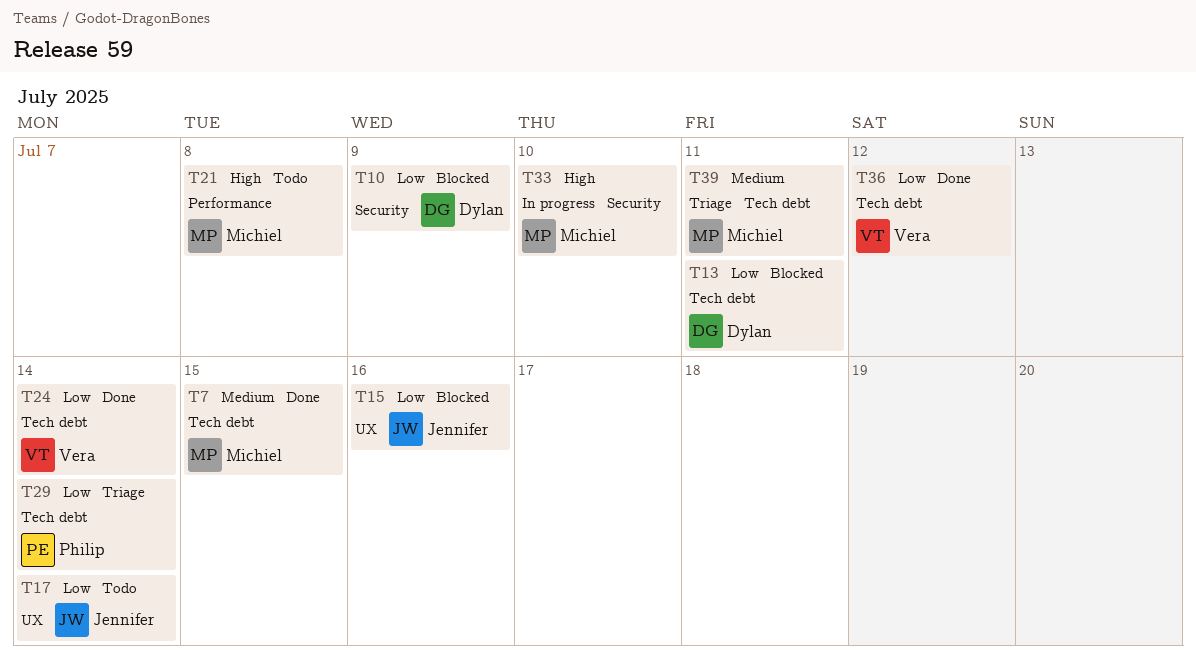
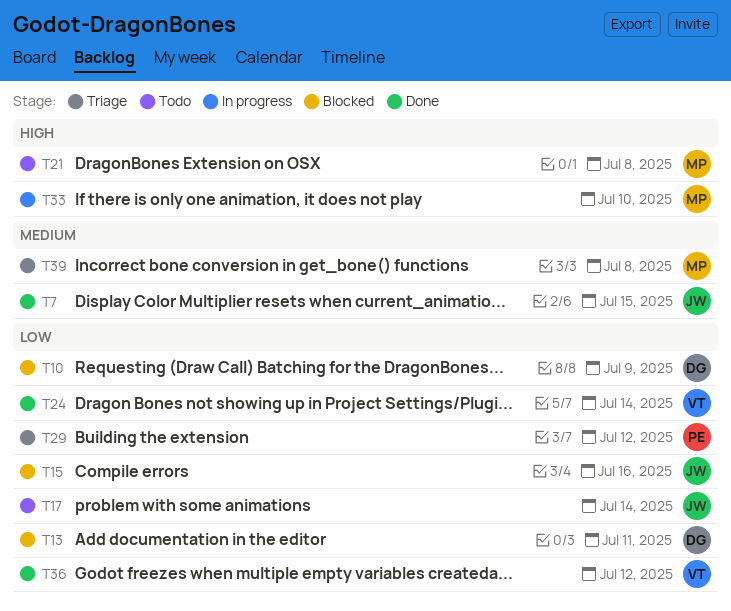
T7, owner: Michiel -> Jennifer
T29, due: Jul 14 -> Jul 12
T39, due: Jul 11 -> Jul 8

